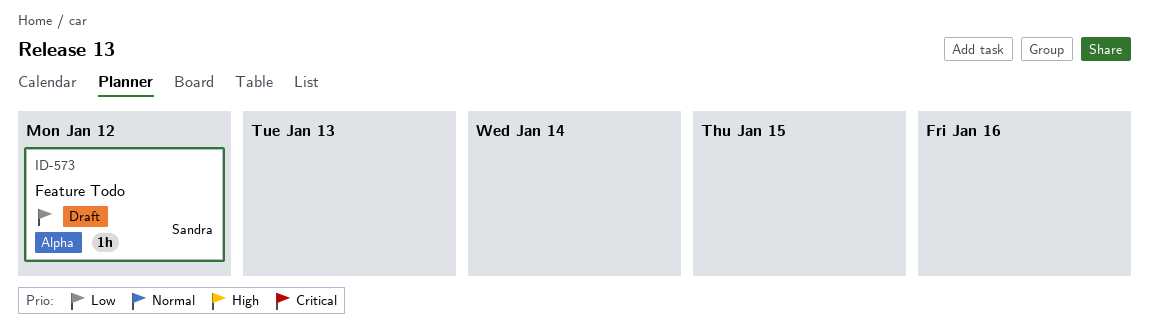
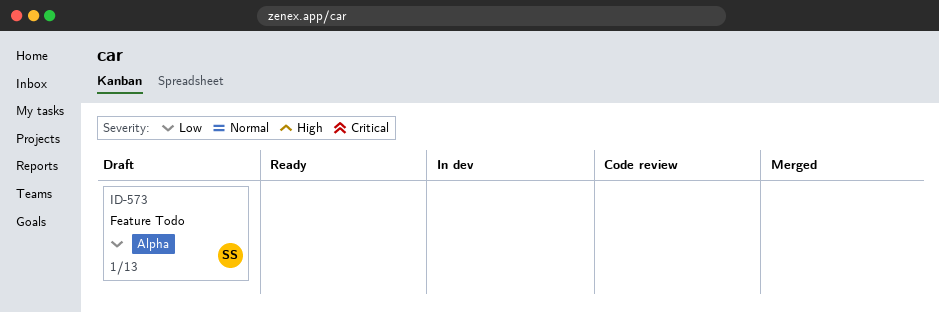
ID-573, due: Jan 12 -> Jan 13

